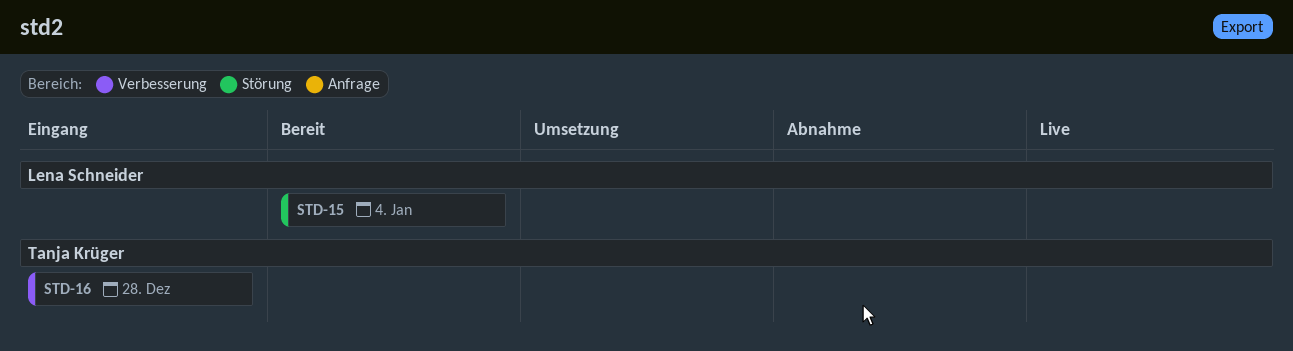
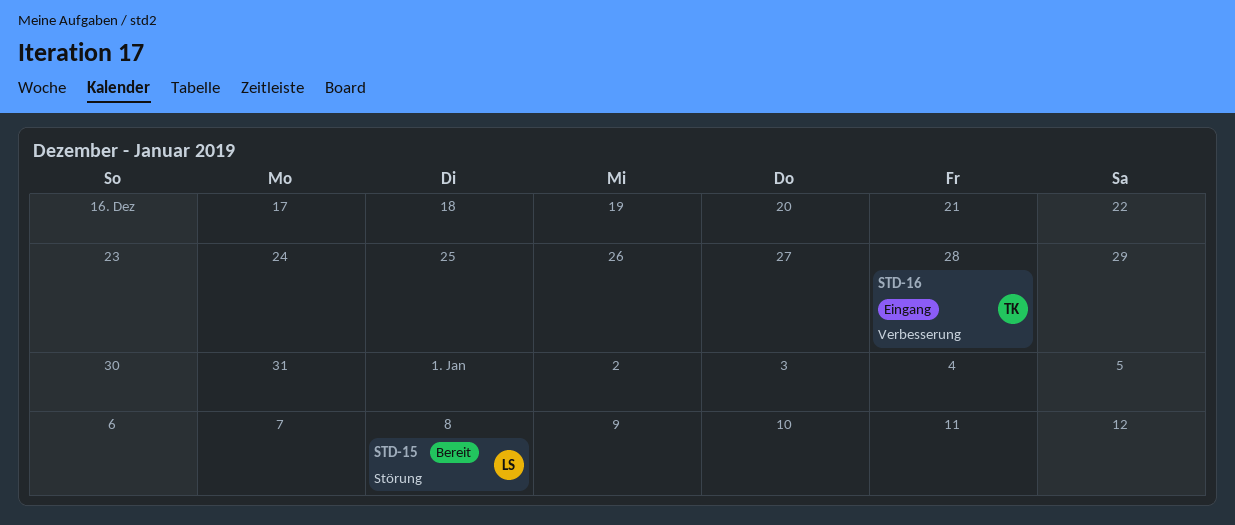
STD-15, due: Jan 4 -> Jan 8

